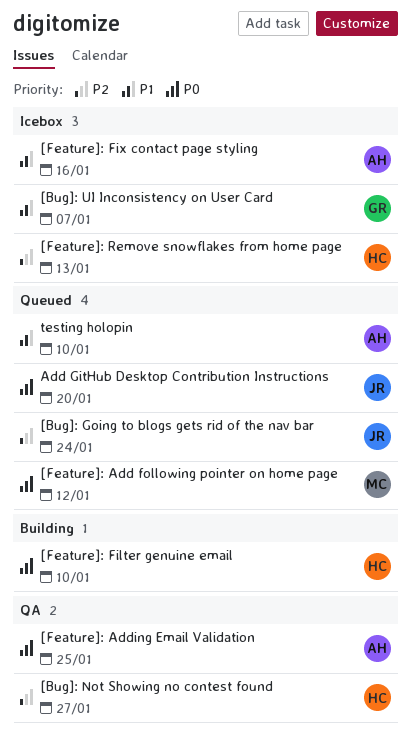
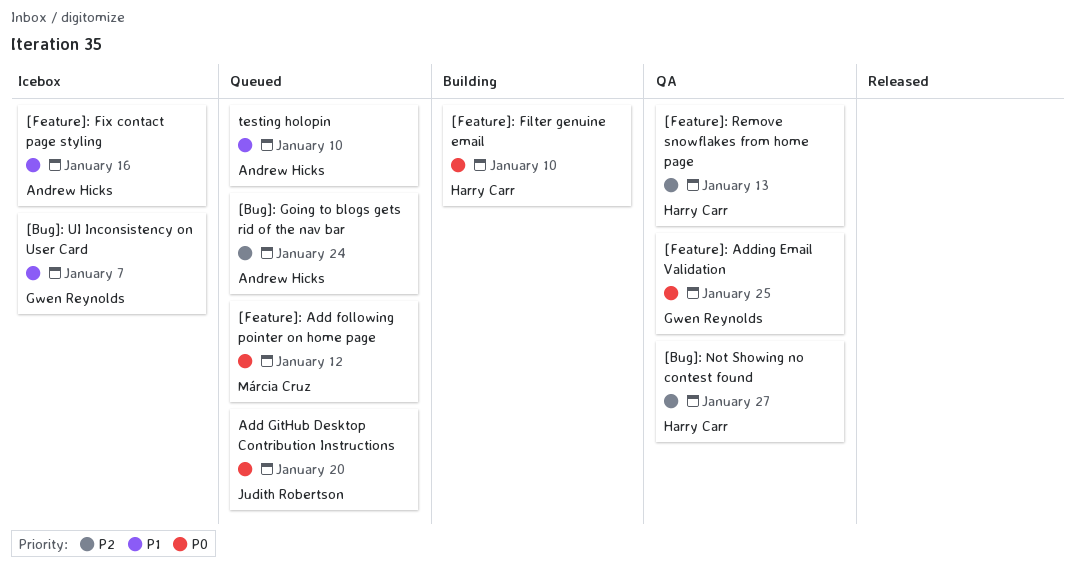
[Bug]: Going to blogs gets rid of the nav bar, owner: Judith Robertson -> Andrew Hicks
[Feature]: Adding Email Validation, owner: Andrew Hicks -> Gwen Reynolds
[Feature]: Remove snowflakes from home page, status: Icebox -> QA

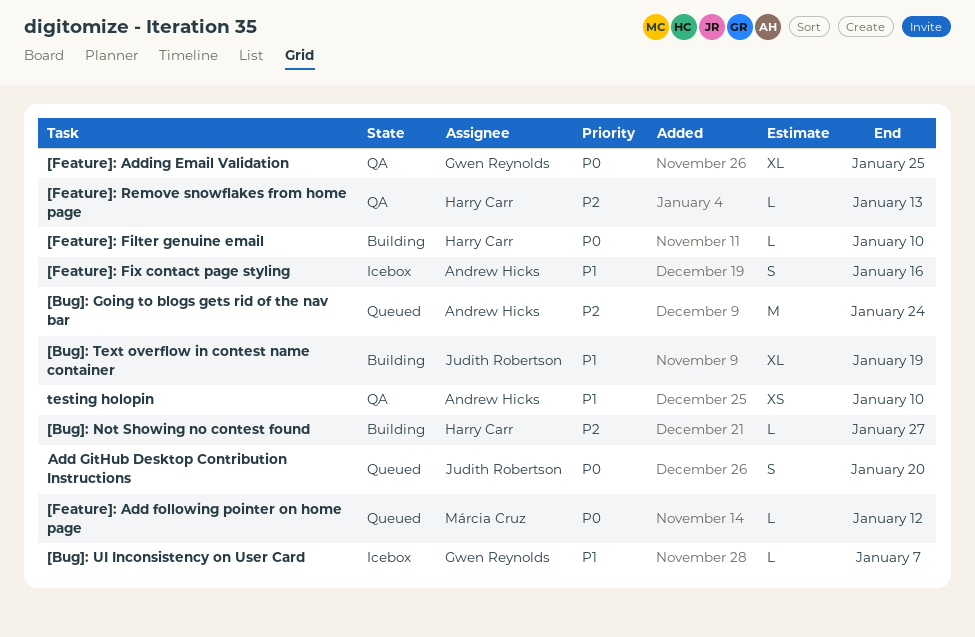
[Bug]: Not Showing no contest found, status: QA -> Building
[Bug]: Text overflow in contest name container: none -> present
testing holopin, status: Queued -> QA

